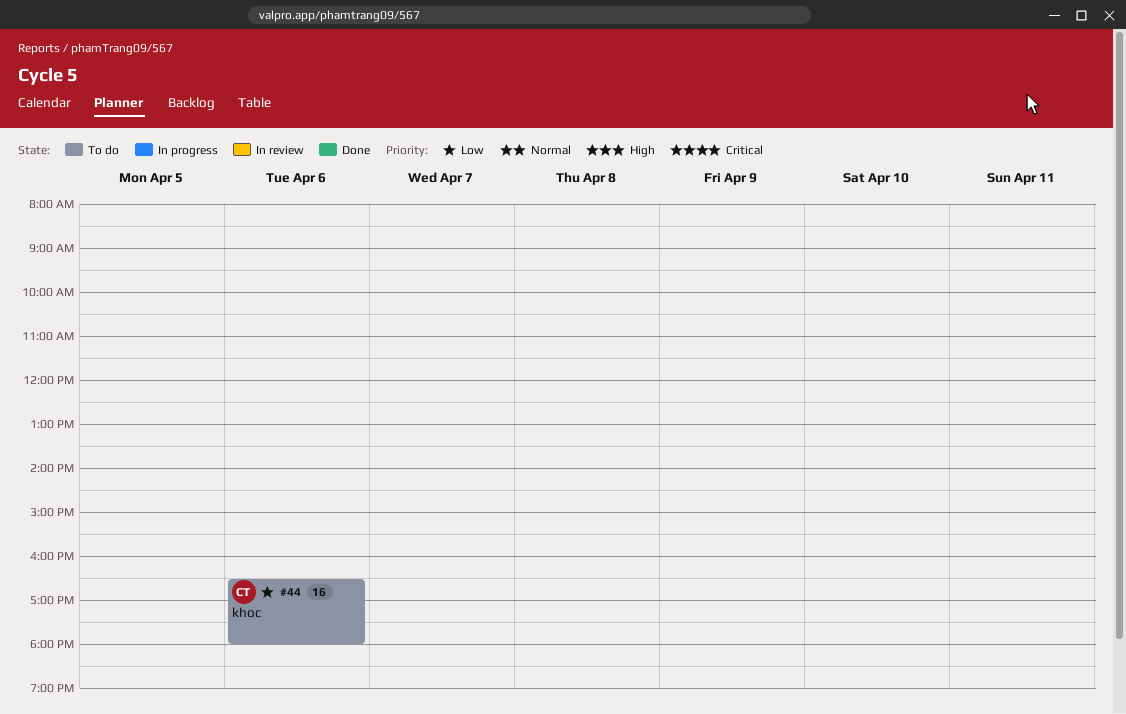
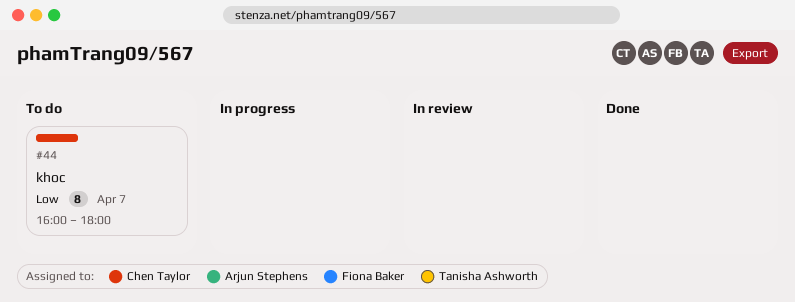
#44, estimate: 16 -> 8
#44, day: Apr 6 -> Apr 7
#44, begins: 16:30 -> 16:00

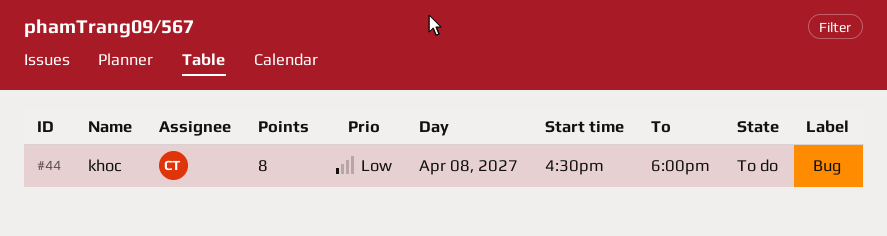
#44, day: Apr 7 -> Apr 8
#44, begins: 16:00 -> 16:30

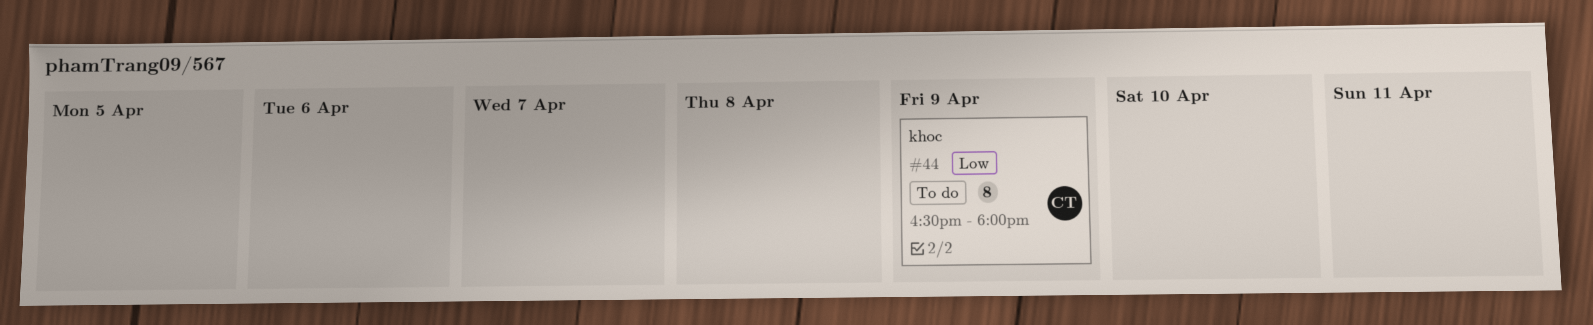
#44, day: Apr 8 -> Apr 9

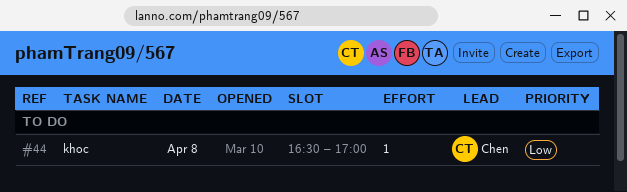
#44, estimate: 8 -> 1
#44, day: Apr 9 -> Apr 8
#44, ends: 18:00 -> 17:00

